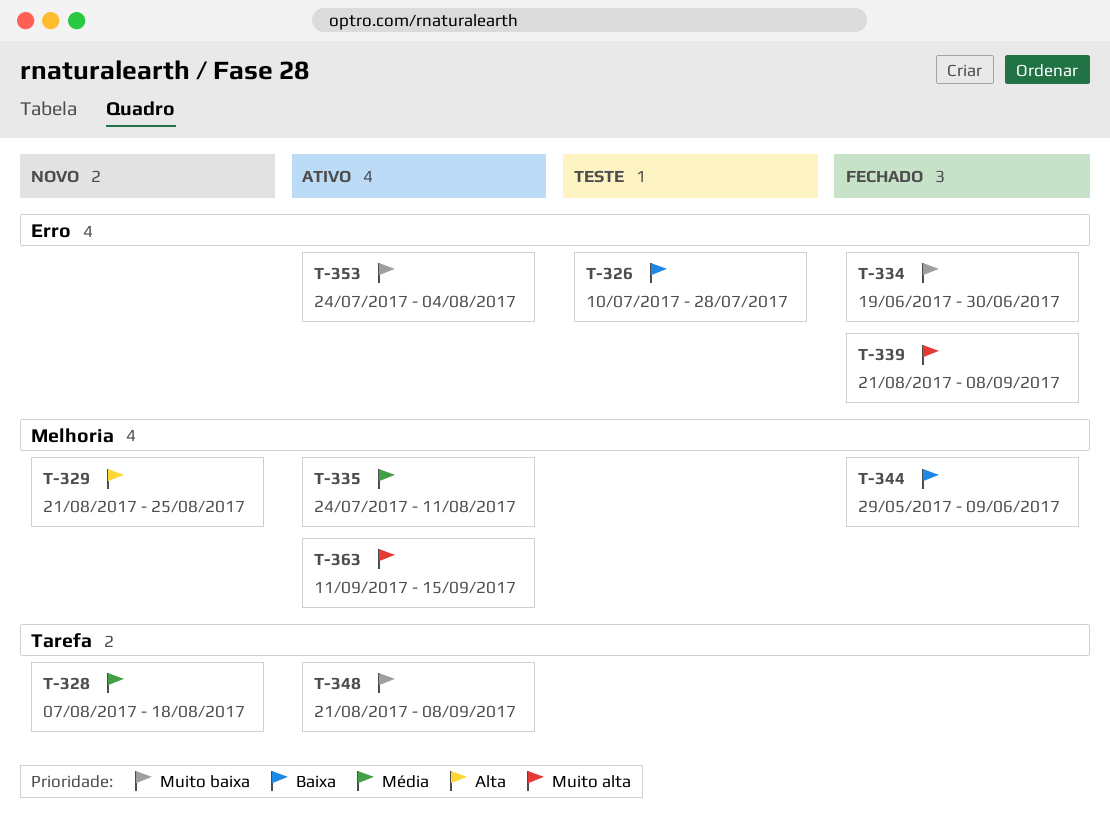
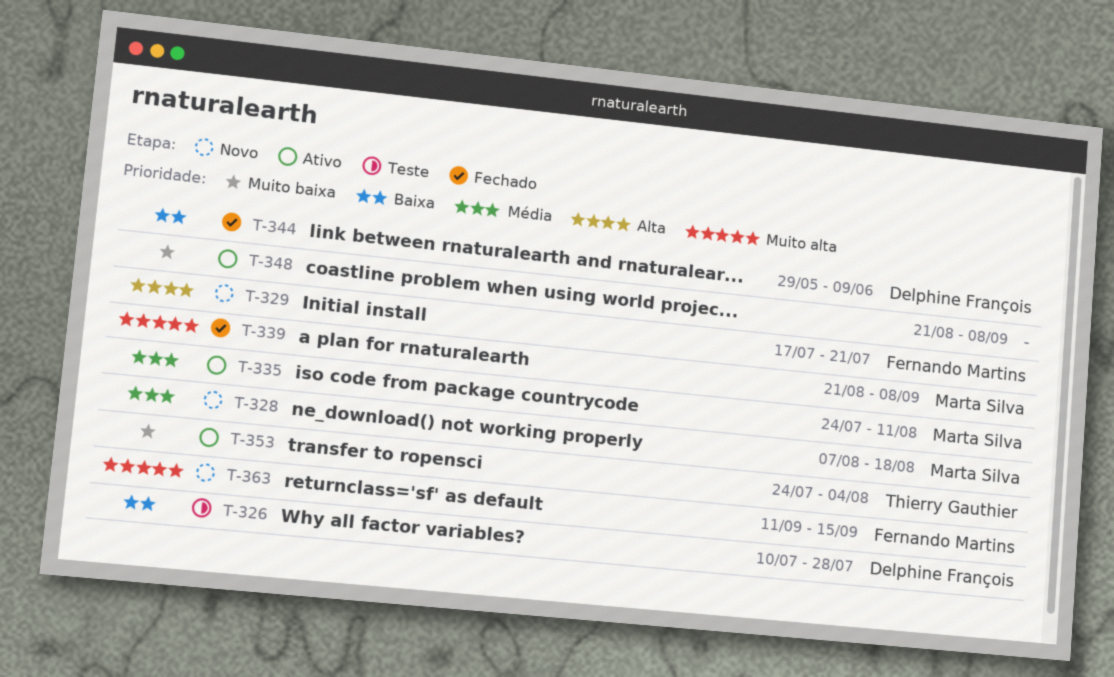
T-329, start: Aug 21 -> Jul 17
T-329, due: Aug 25 -> Jul 21
T-334: present -> none
T-363, status: Ativo -> Novo

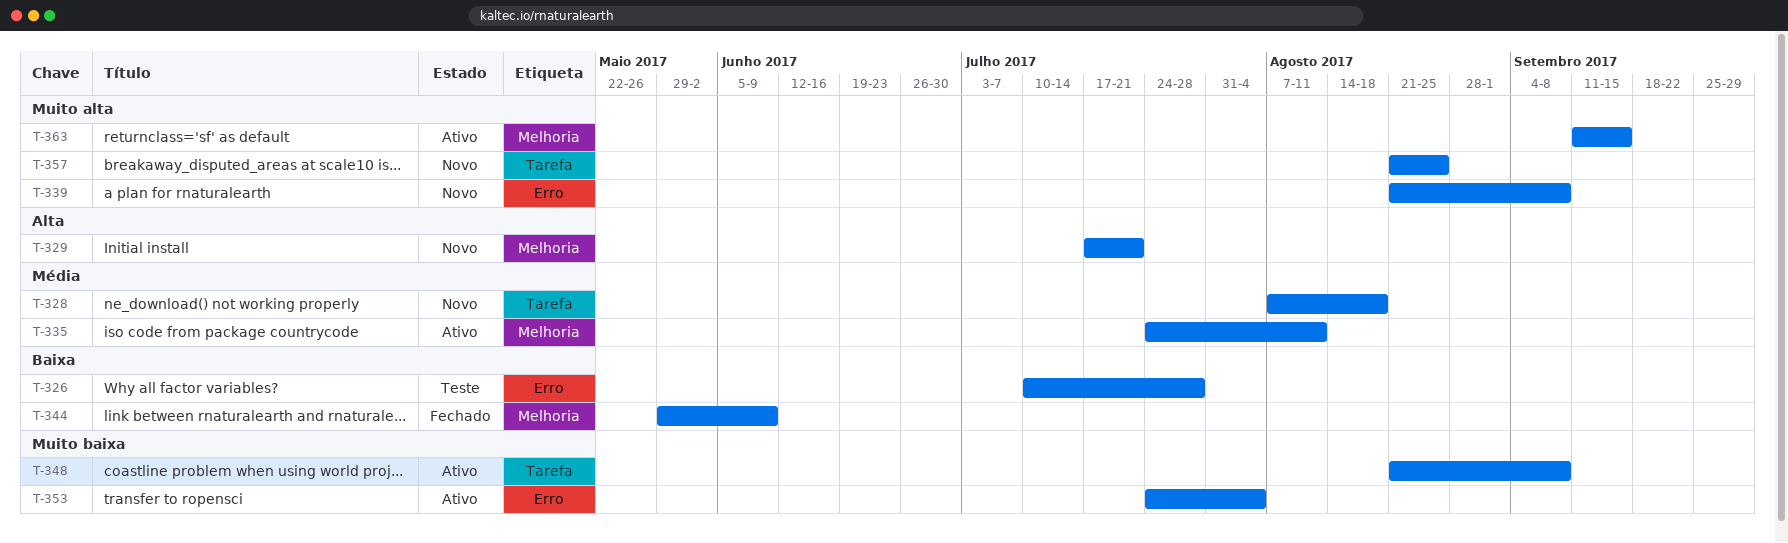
T-339, status: Fechado -> Novo
T-357: none -> present
T-363, status: Novo -> Ativo

